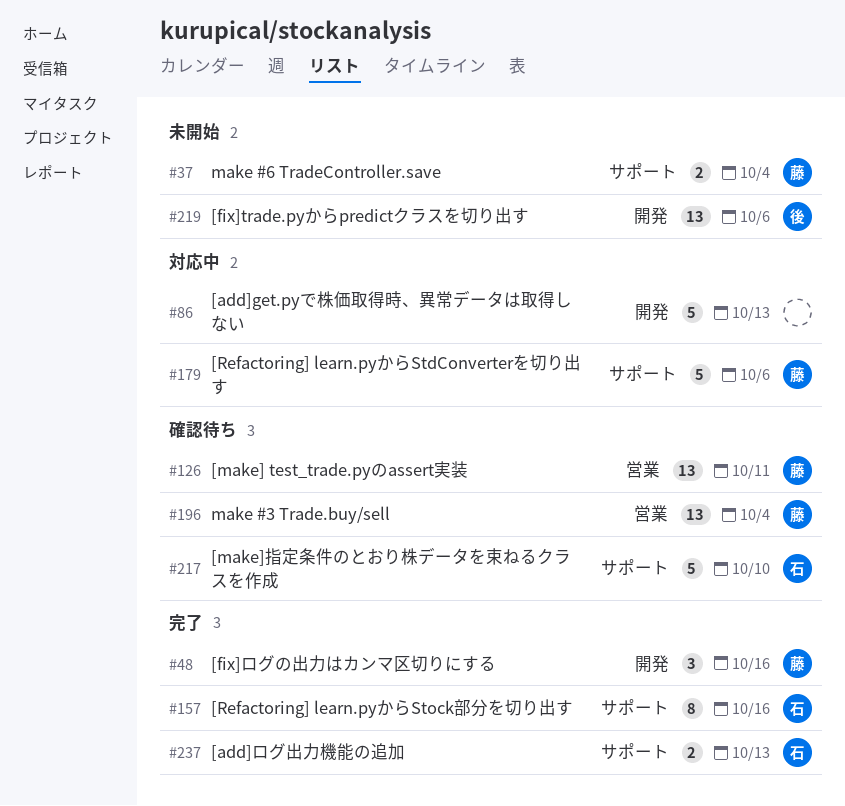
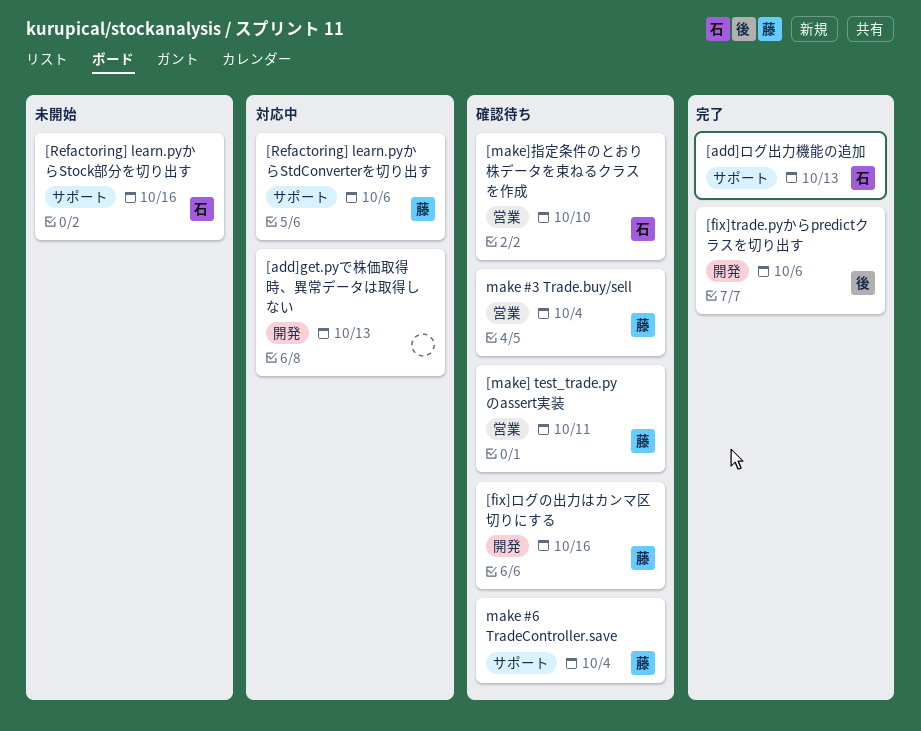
[fix]trade.pyからpredictクラスを切り出す, status: 未開始 -> 完了
[fix]ログの出力はカンマ区切りにする, status: 完了 -> 確認待ち
[make]指定条件のとおり株データを束ねるクラスを作成, label: サポート -> 営業
[Refactoring] learn.pyからStock部分を切り出す, status: 完了 -> 未開始
make #6 TradeController.save, status: 未開始 -> 確認待ち

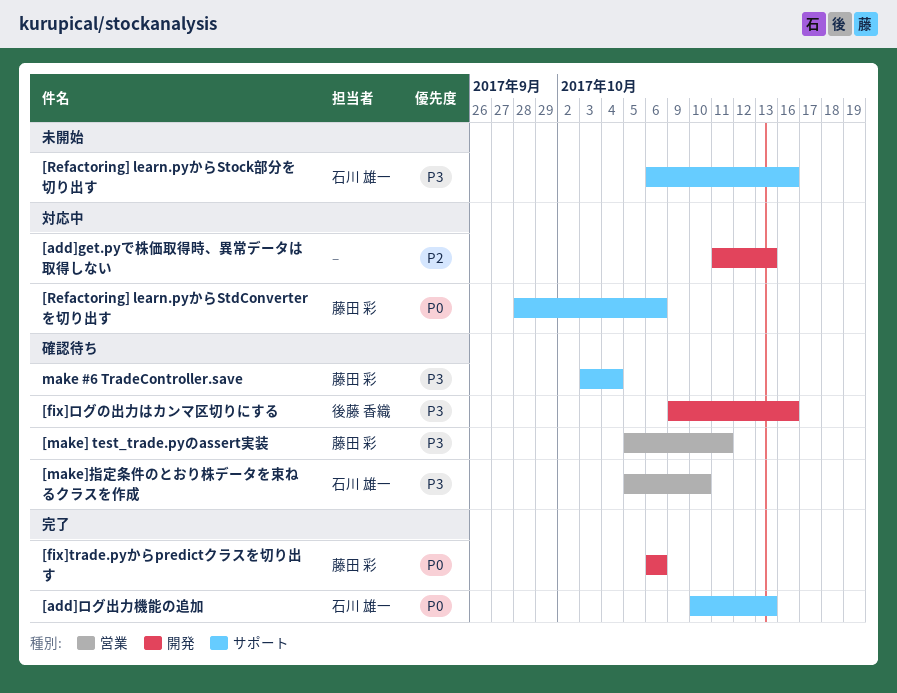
[fix]trade.pyからpredictクラスを切り出す, owner: 後藤 香織 -> 藤田 彩
[fix]ログの出力はカンマ区切りにする, owner: 藤田 彩 -> 後藤 香織
make #3 Trade.buy/sell: present -> none

